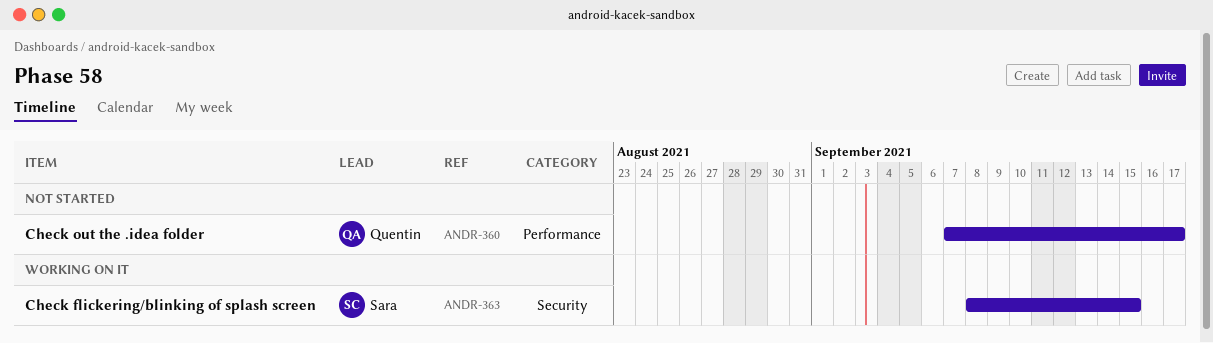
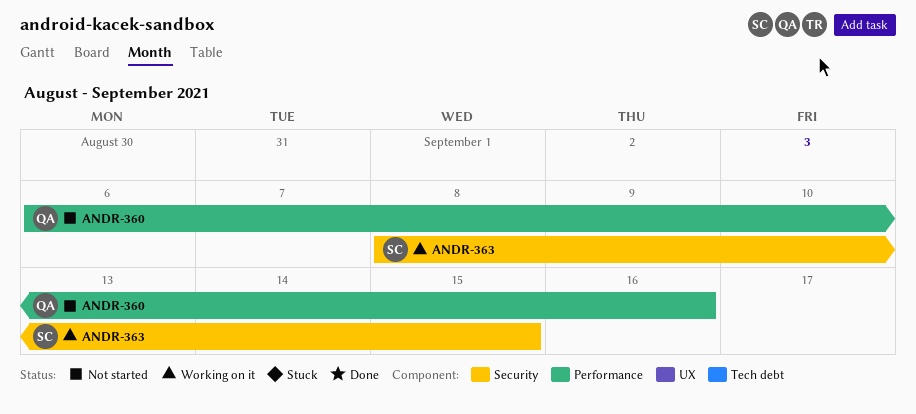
ANDR-360, start: Sep 7 -> Sep 6
ANDR-360, due: Sep 17 -> Sep 16

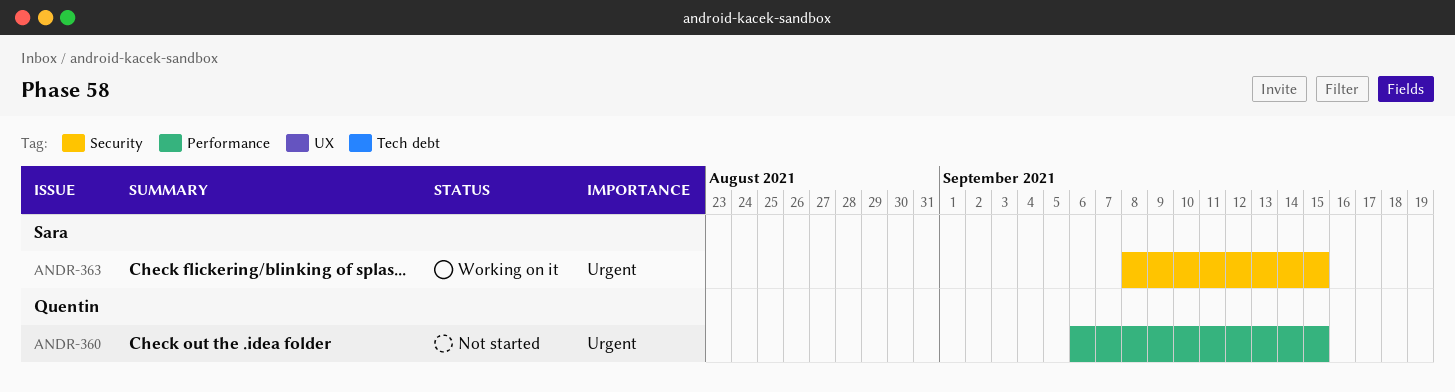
ANDR-360, due: Sep 16 -> Sep 15

